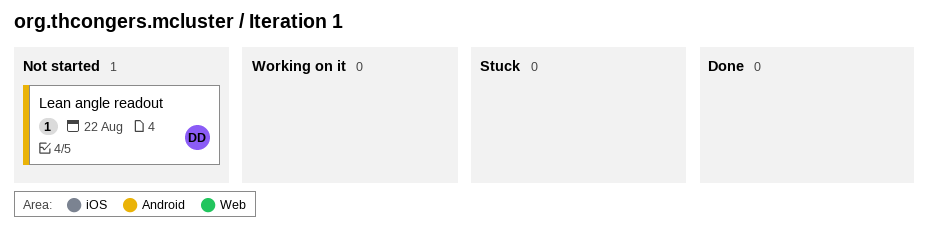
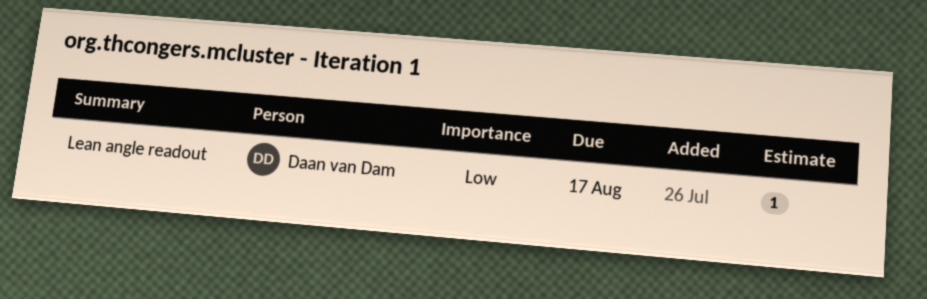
Lean angle readout, due: Aug 22 -> Aug 17

